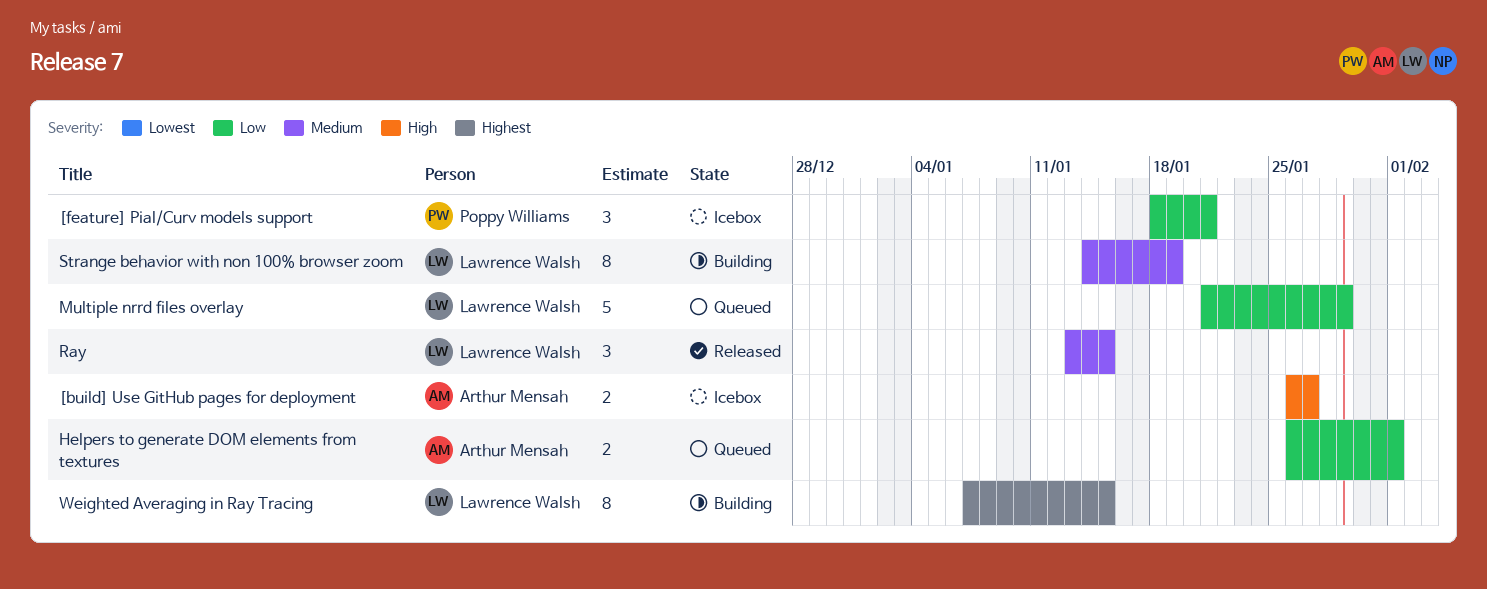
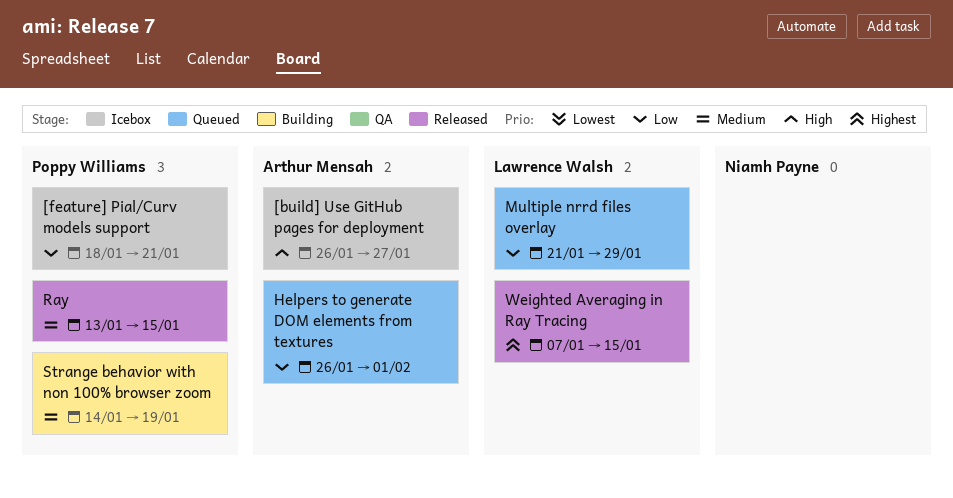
Ray, owner: Lawrence Walsh -> Poppy Williams
Strange behavior with non 100% browser zoom, owner: Lawrence Walsh -> Poppy Williams
Weighted Averaging in Ray Tracing, status: Building -> Released

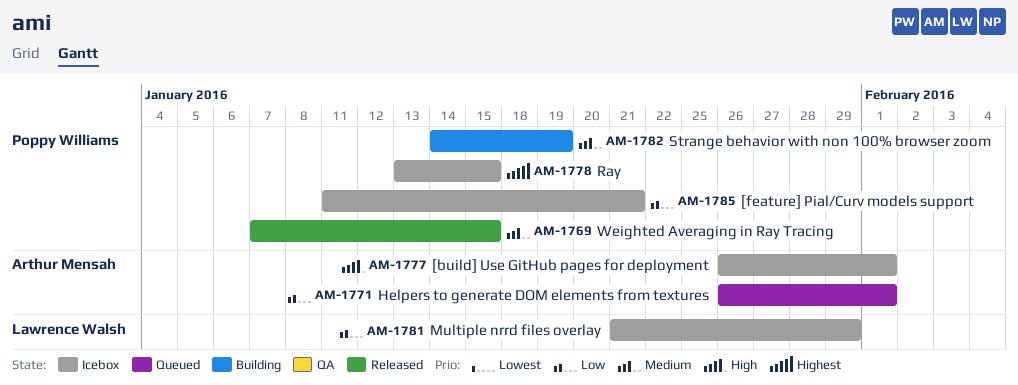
[build] Use GitHub pages for deployment, due: Jan 27 -> Feb 1
[feature] Pial/Curv models support, start: Jan 18 -> Jan 11
Multiple nrrd files overlay, status: Queued -> Icebox
Ray, status: Released -> Icebox
Ray, priority: Medium -> Highest
Weighted Averaging in Ray Tracing, owner: Lawrence Walsh -> Poppy Williams
Weighted Averaging in Ray Tracing, priority: Highest -> Medium

